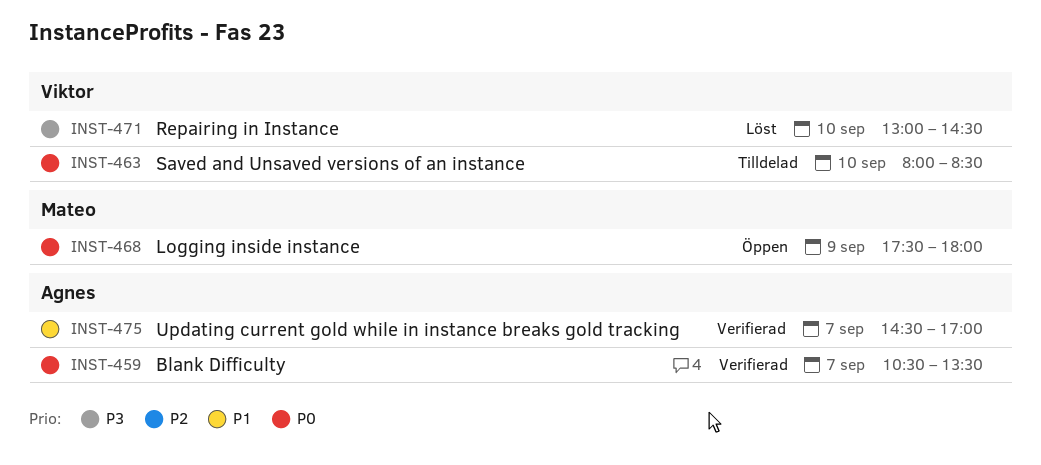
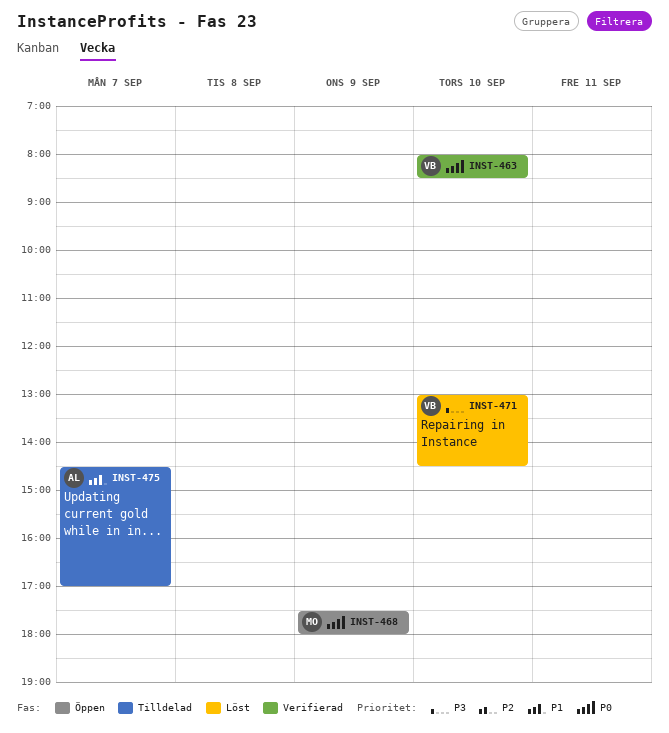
INST-459: present -> none
INST-463, status: Tilldelad -> Verifierad
INST-475, status: Verifierad -> Tilldelad

